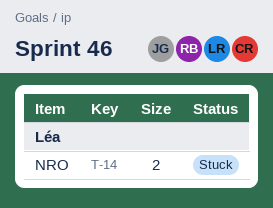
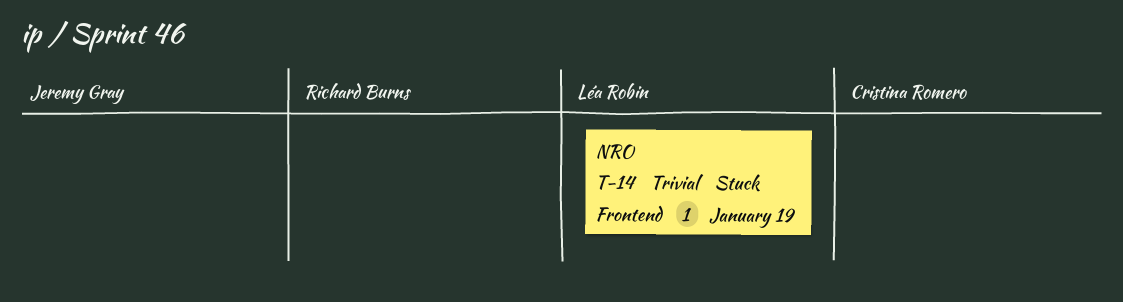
T-14, estimate: 2 -> 1

